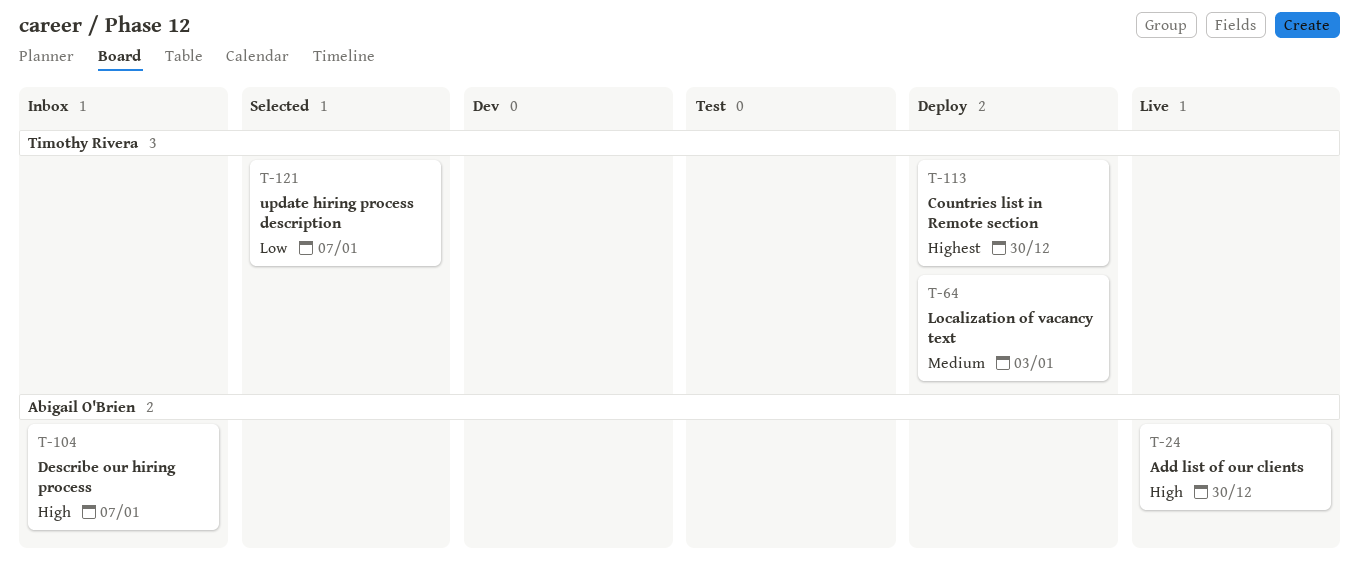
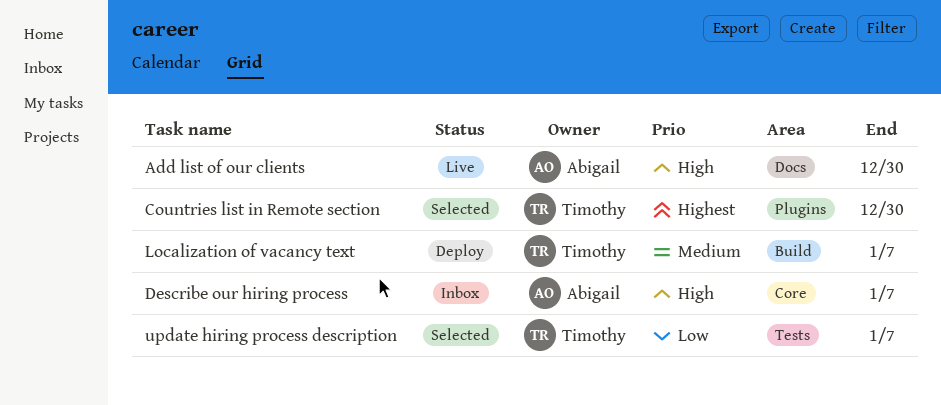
Countries list in Remote section, status: Deploy -> Selected
Localization of vacancy text, due: Jan 3 -> Jan 7

